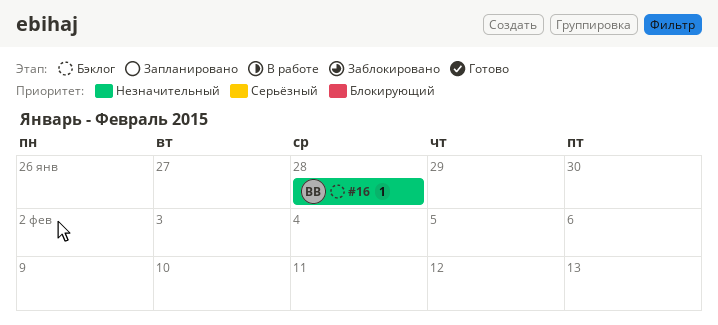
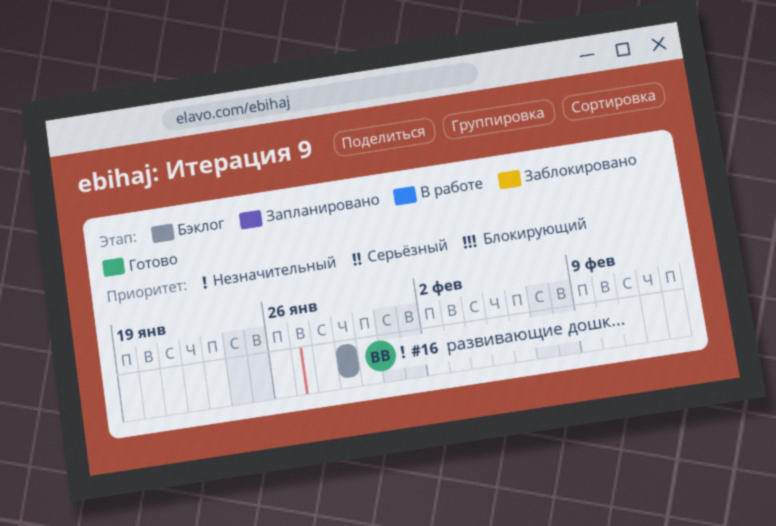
#16, start: Jan 28 -> Jan 29
#16, due: Jan 28 -> Jan 29

